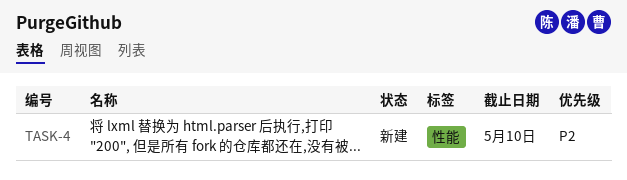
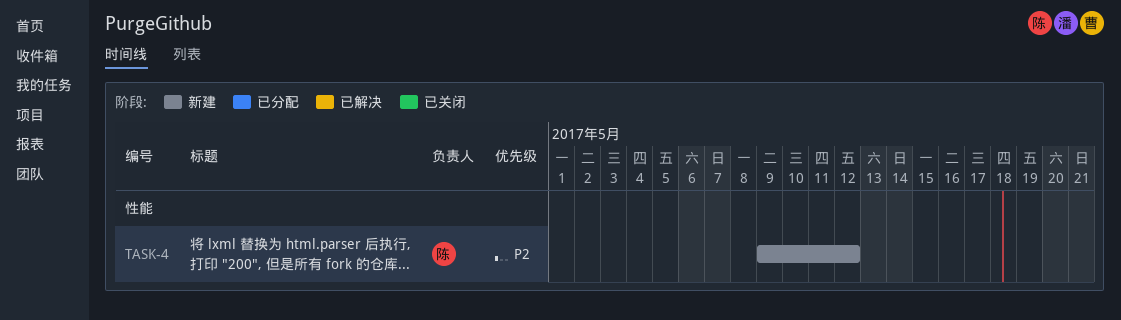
TASK-4, due: May 10 -> May 12

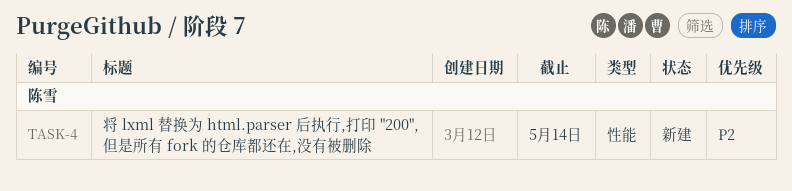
TASK-4, due: May 12 -> May 14

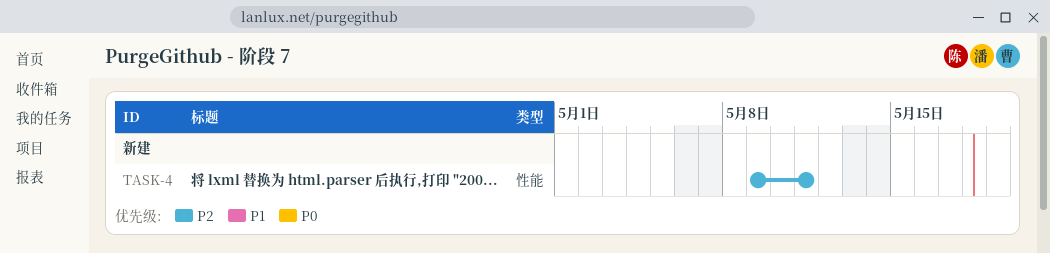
TASK-4, due: May 14 -> May 11

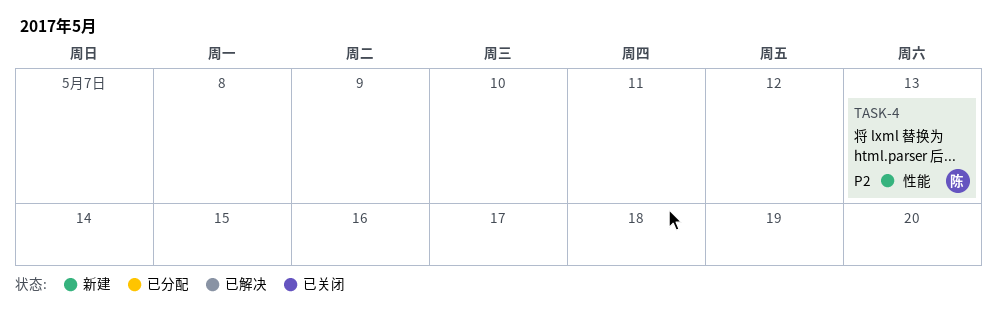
TASK-4, due: May 11 -> May 13

